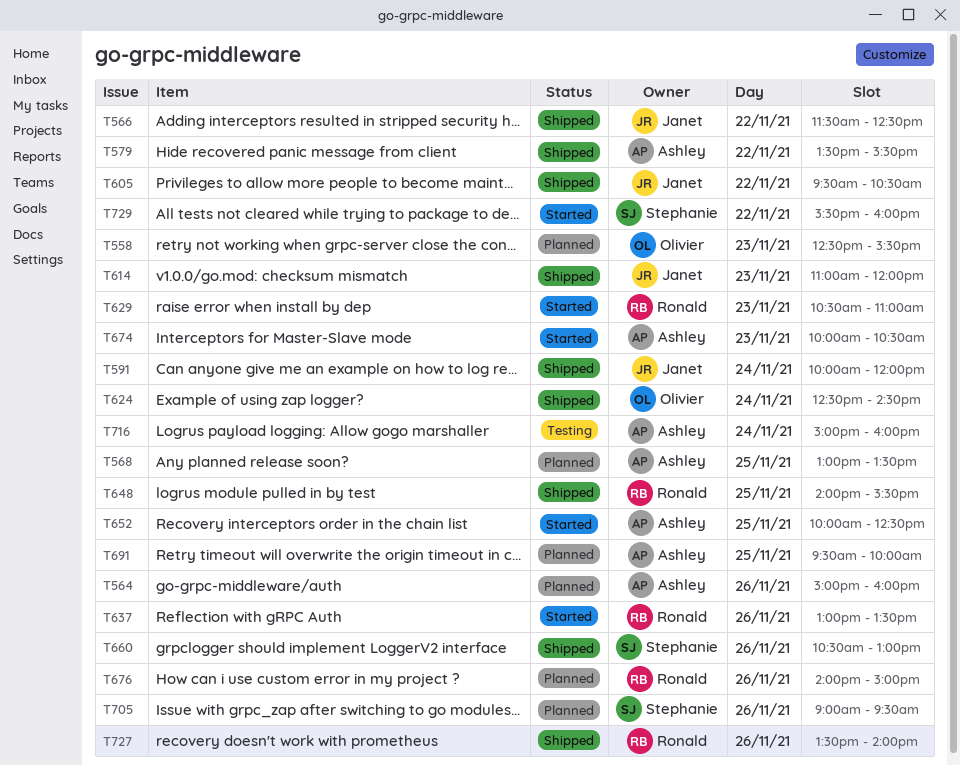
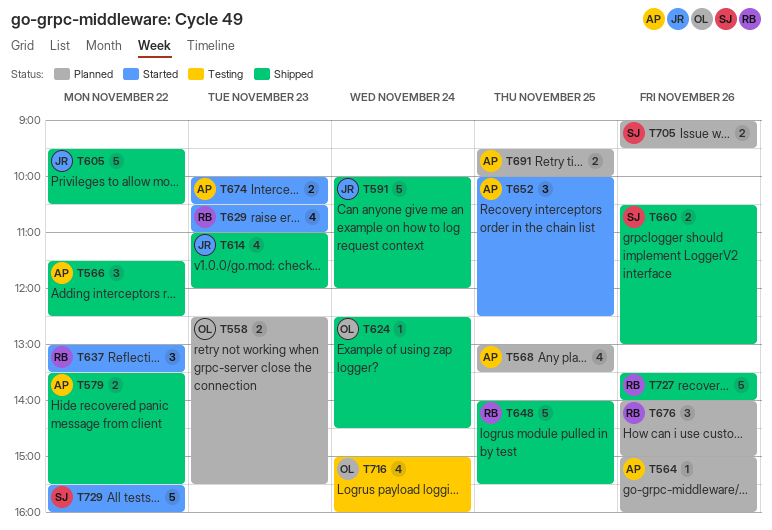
T566, owner: Janet -> Ashley
T637, day: Nov 26 -> Nov 22
T716, owner: Ashley -> Olivier

